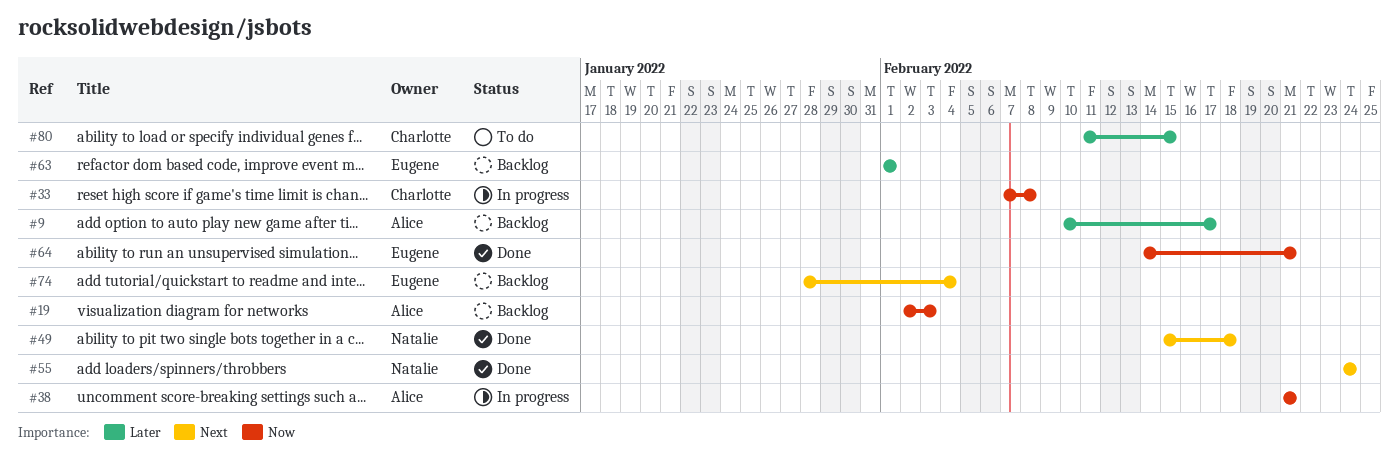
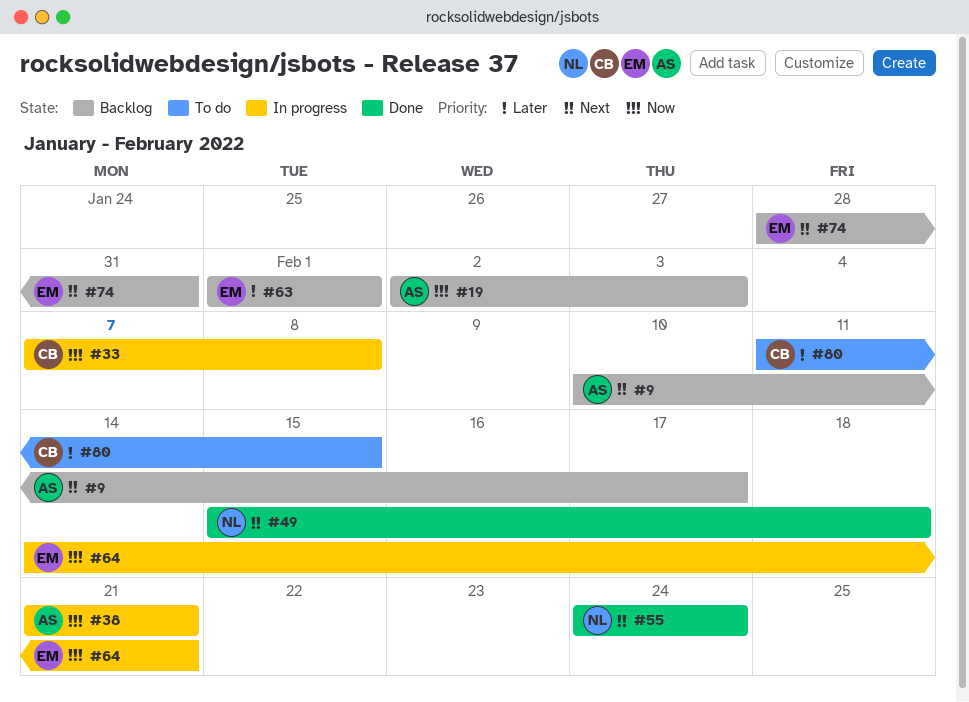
#9, priority: Later -> Next
#64, status: Done -> In progress
#74, due: Feb 4 -> Jan 31

